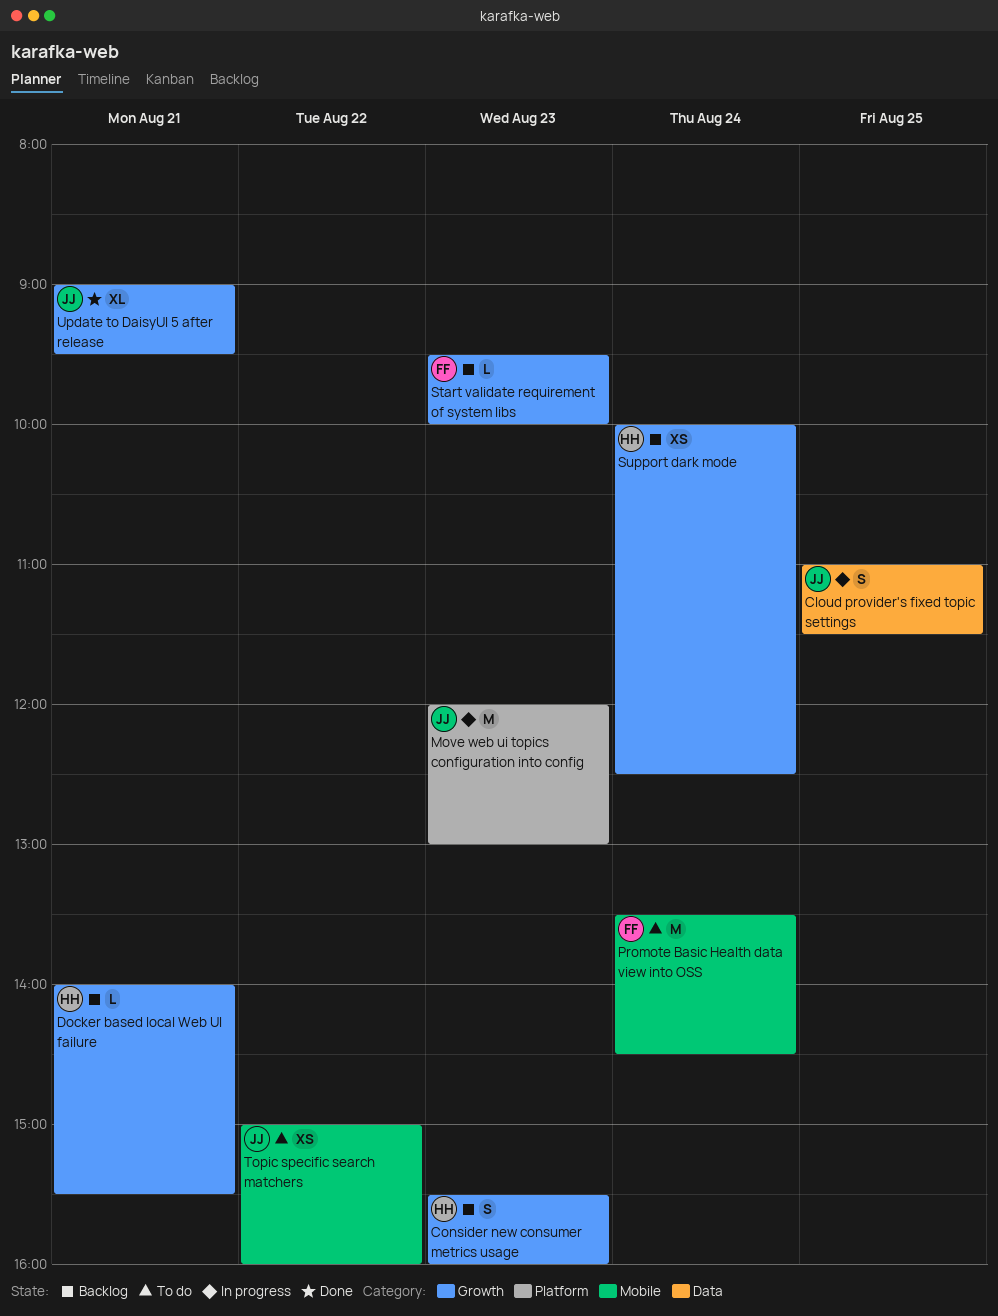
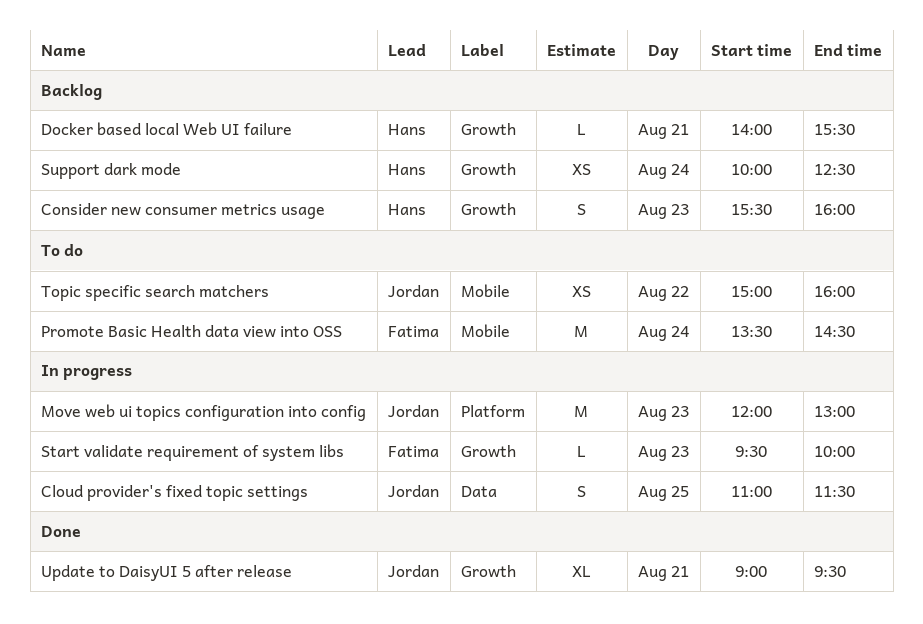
Start validate requirement of system libs, status: Backlog -> In progress

